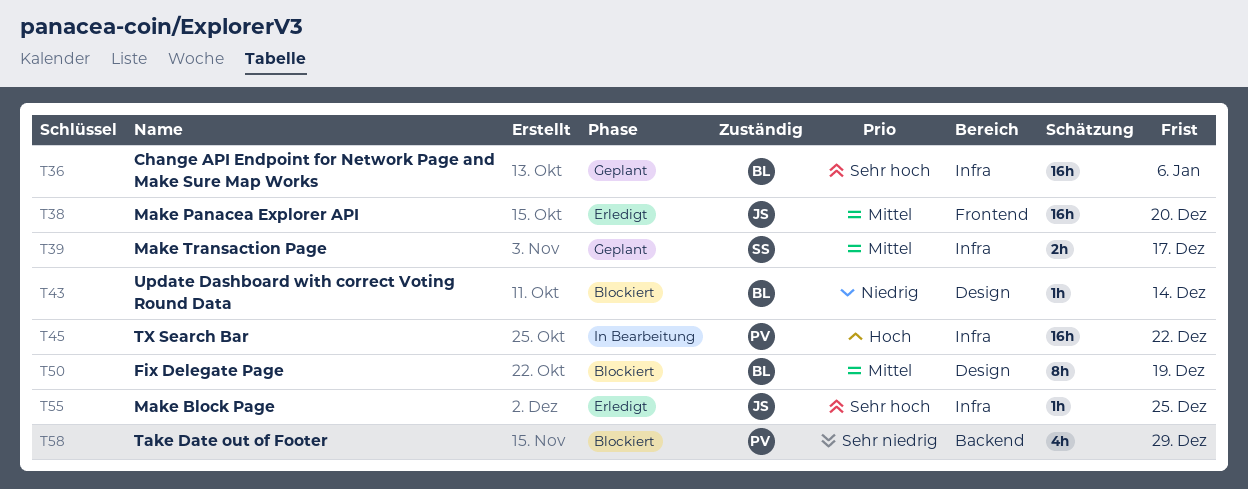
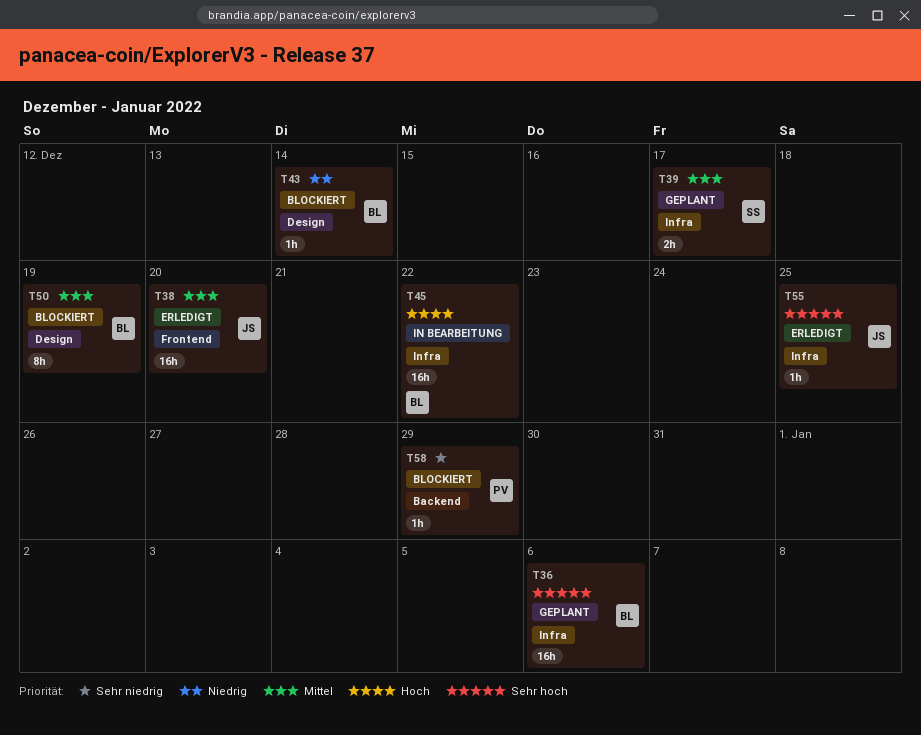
T45, owner: PV -> BL
T58, estimate: 4h -> 1h

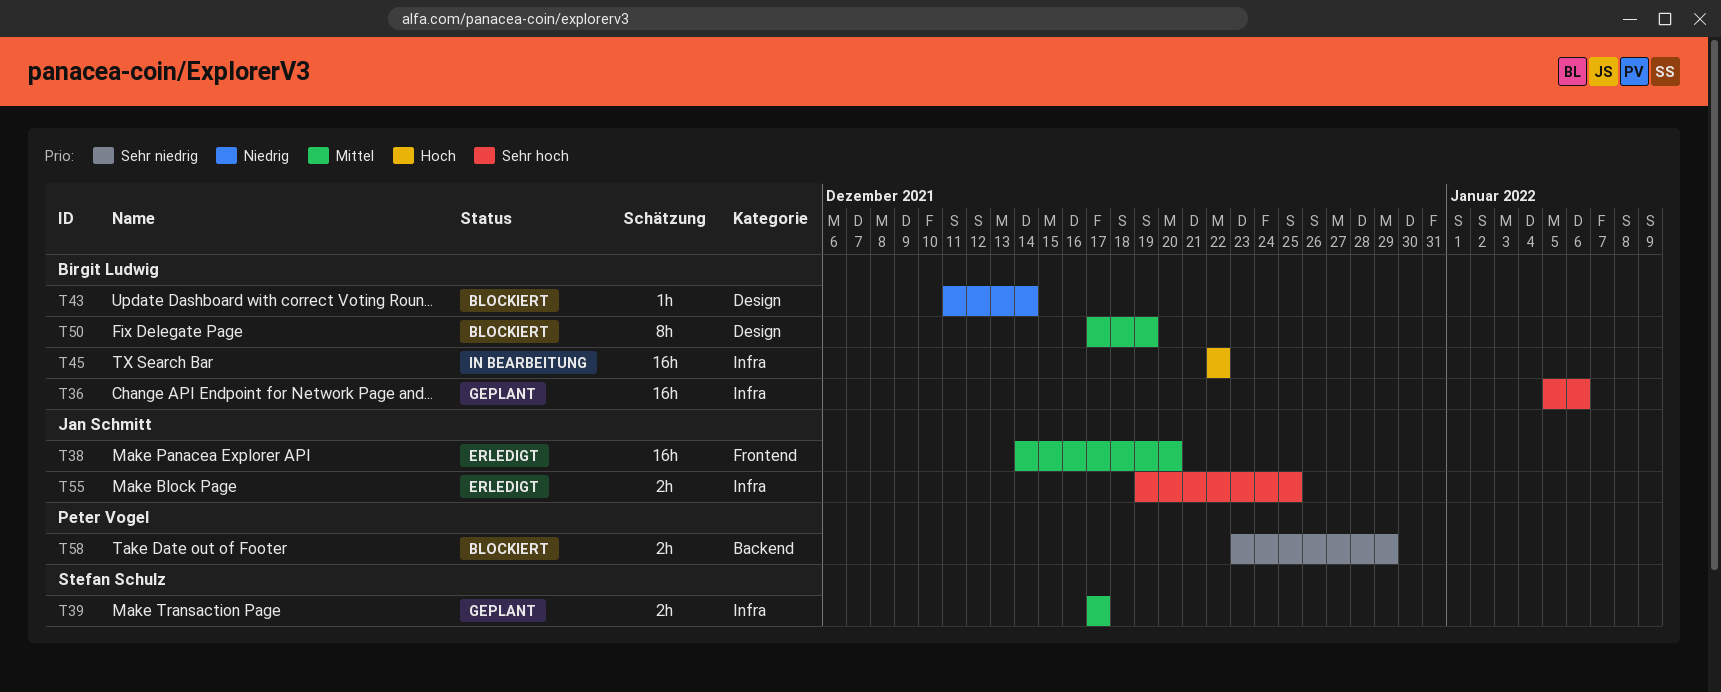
T55, estimate: 1h -> 2h
T58, estimate: 1h -> 2h

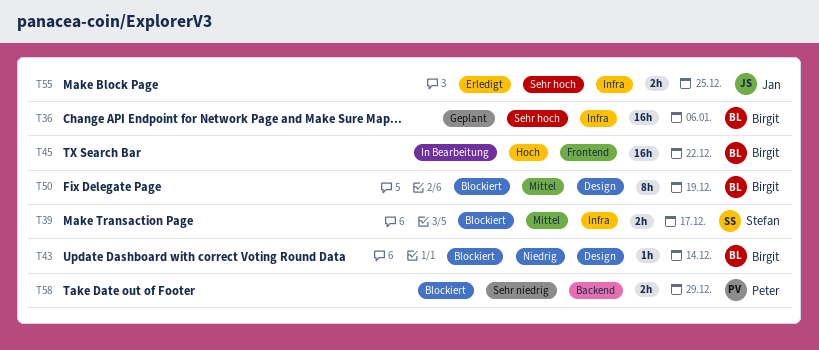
T38: present -> none
T39, status: Geplant -> Blockiert
T45, label: Infra -> Frontend

